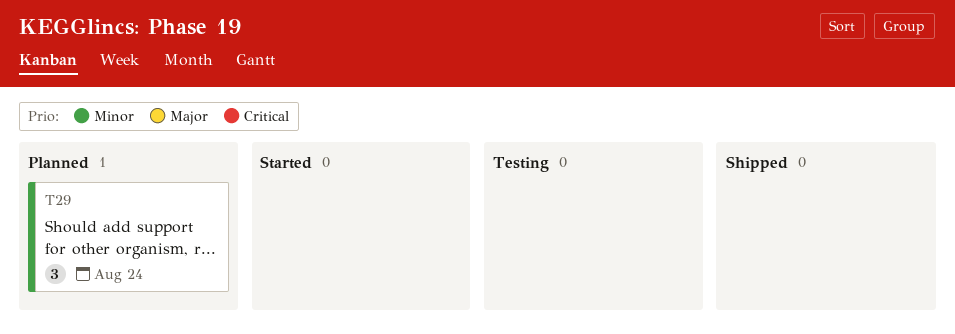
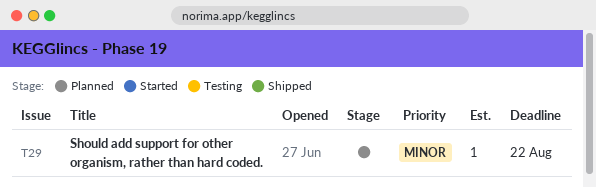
T29, estimate: 3 -> 1
T29, due: Aug 24 -> Aug 22

